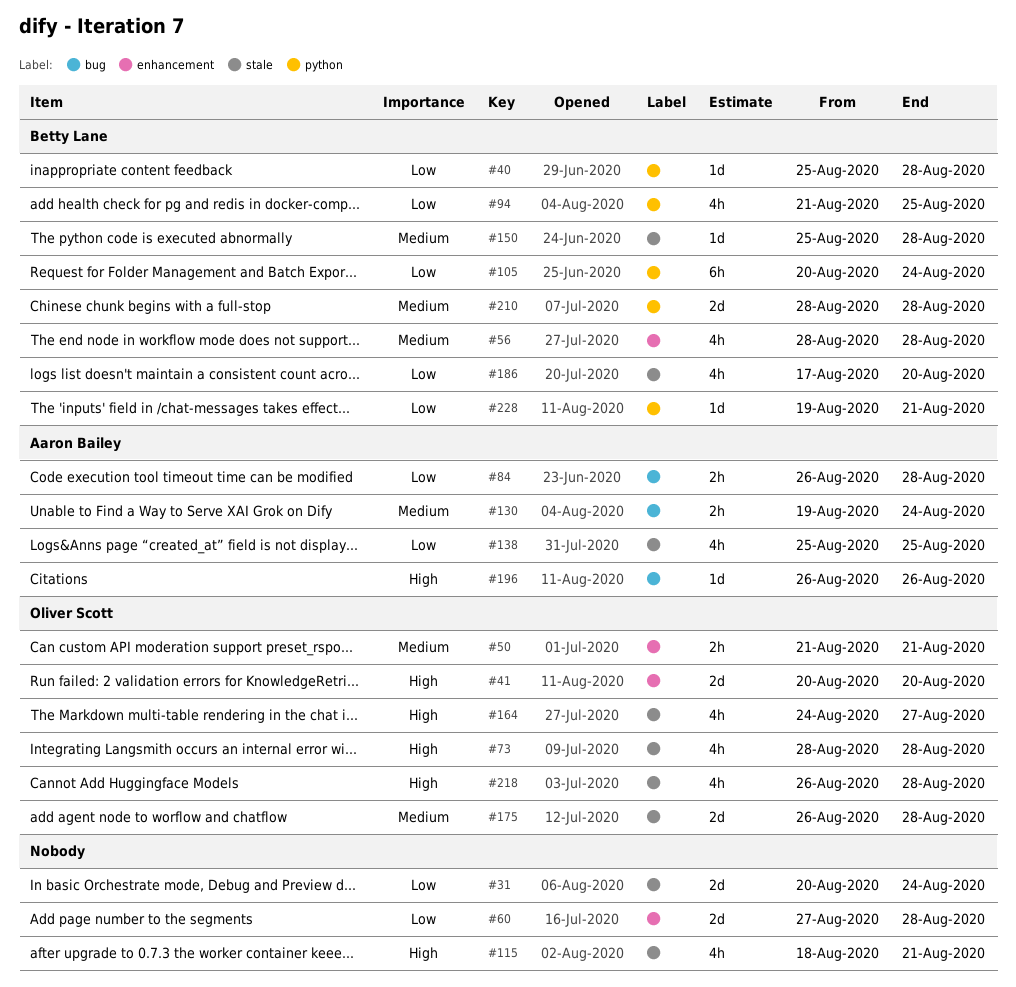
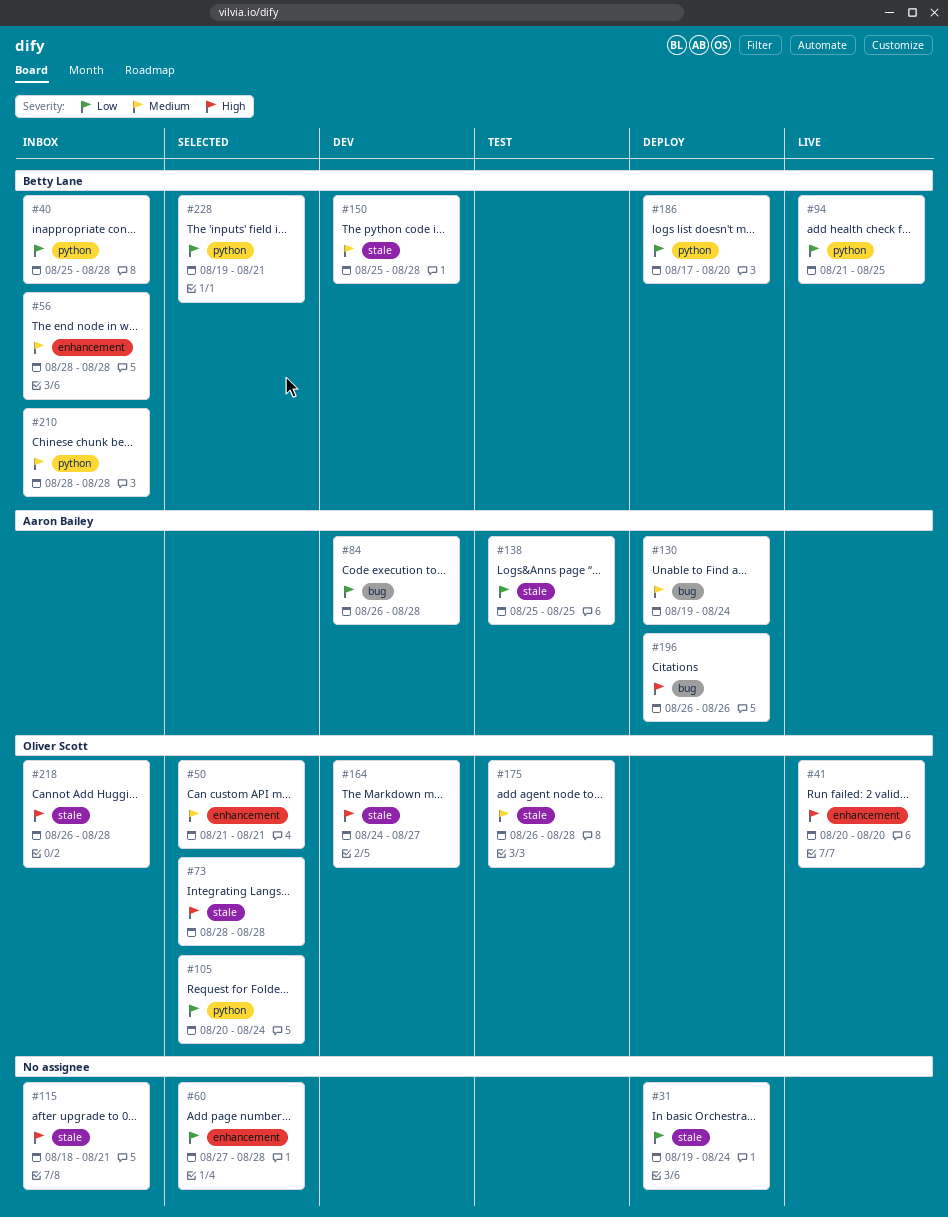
#31, start: Aug 20 -> Aug 19
#105, owner: Betty Lane -> Oliver Scott
#186, label: stale -> python

